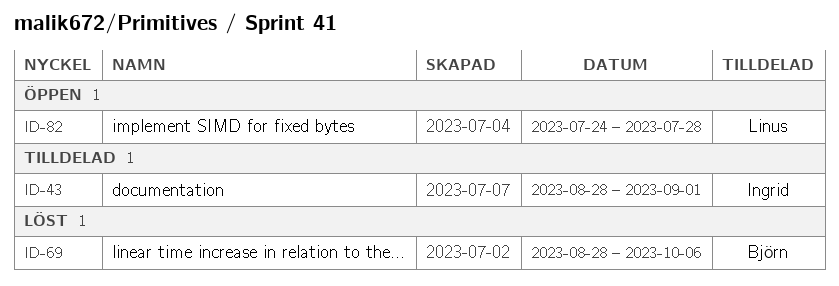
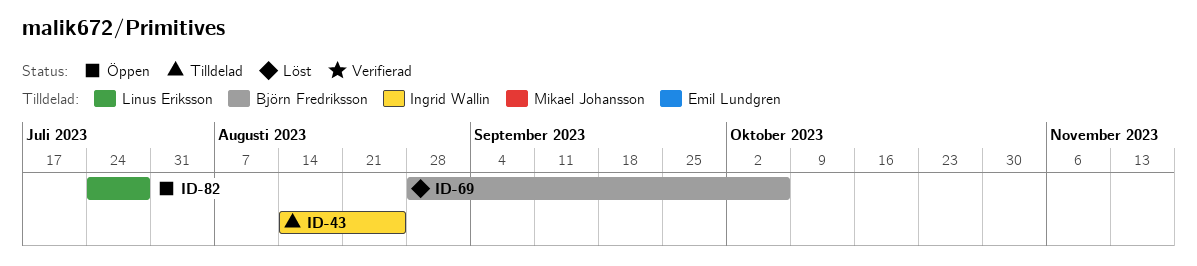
ID-43, start: Aug 28 -> Aug 14
ID-43, due: Sep 1 -> Aug 25

